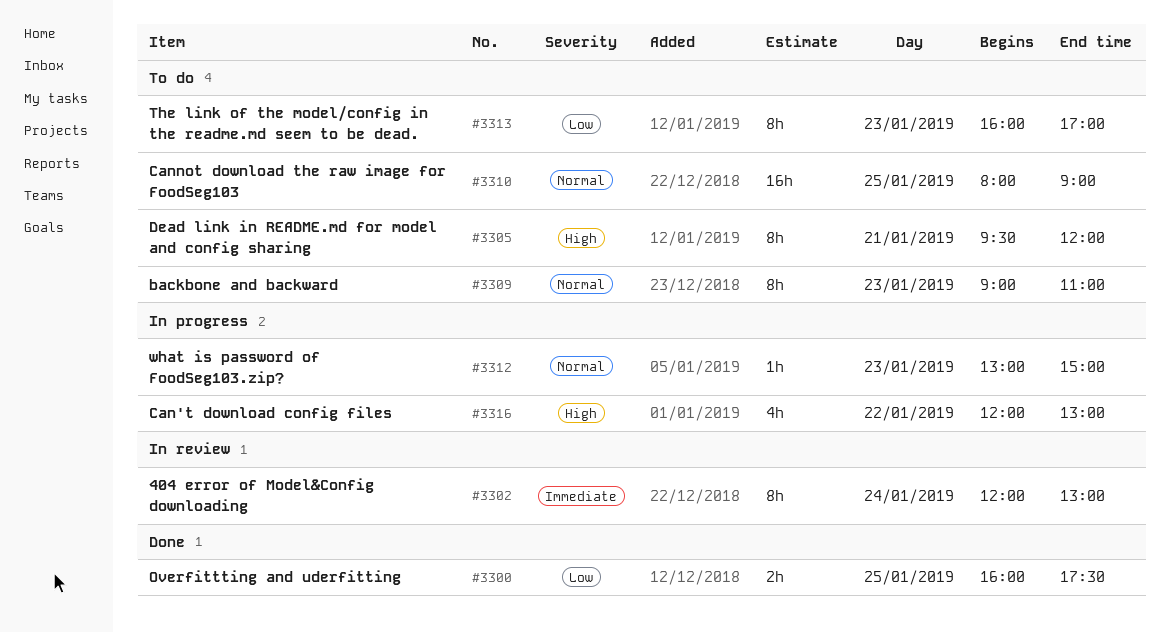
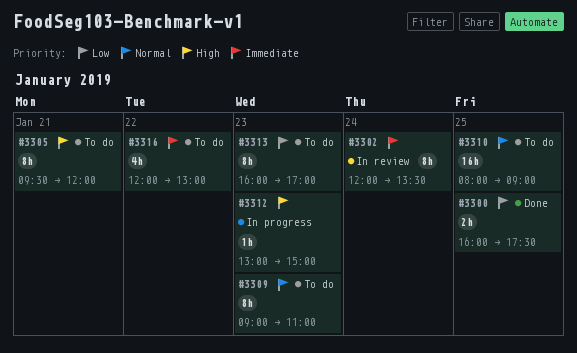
#3302, ends: 13:00 -> 13:30
#3312, priority: Normal -> High
#3316, status: In progress -> To do
#3316, priority: High -> Immediate

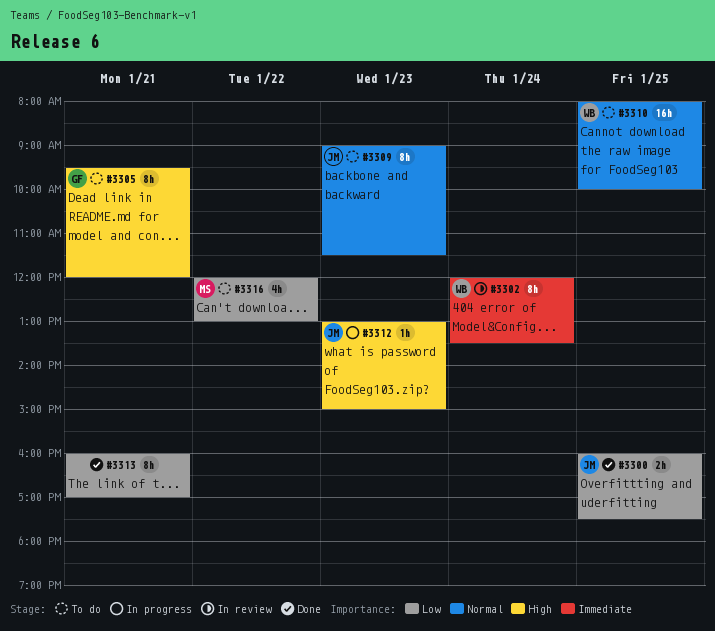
#3309, ends: 11:00 -> 11:30
#3310, ends: 09:00 -> 10:00
#3313, status: To do -> Done
#3313, day: Jan 23 -> Jan 21
#3316, priority: Immediate -> Low

